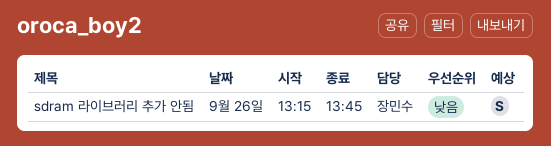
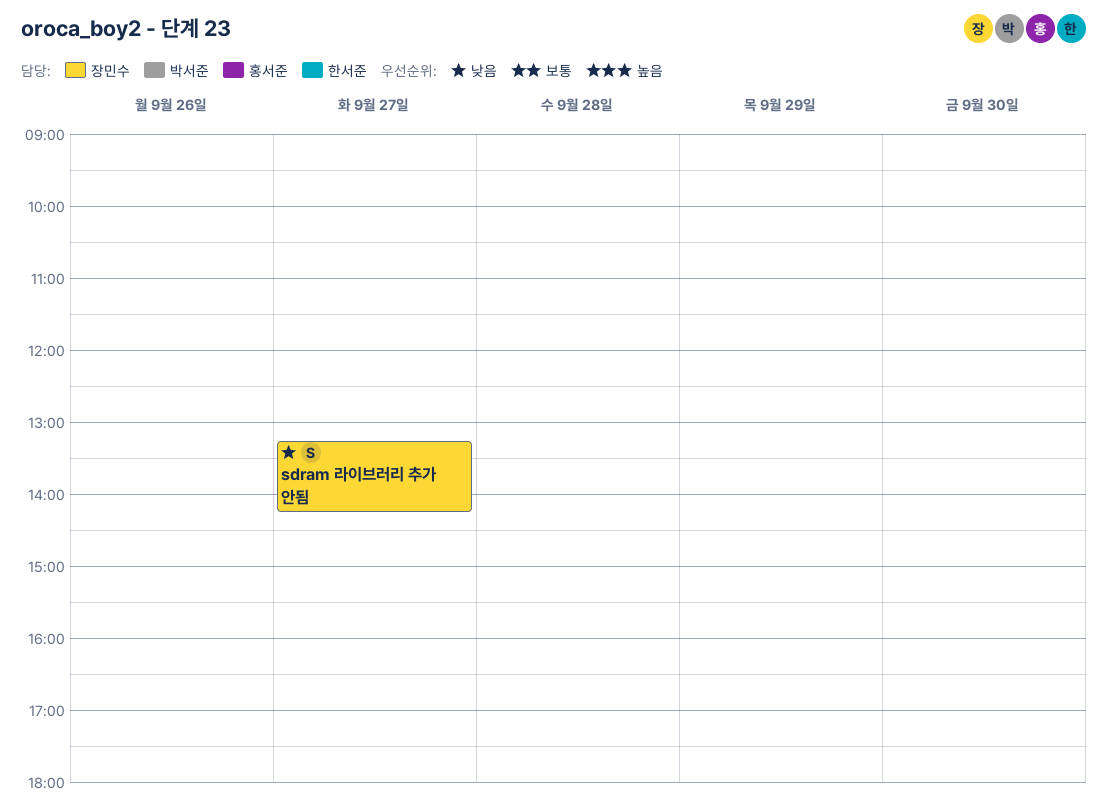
sdram 라이브러리 추가 안됨, day: Sep 26 -> Sep 27
sdram 라이브러리 추가 안됨, ends: 13:45 -> 14:15

